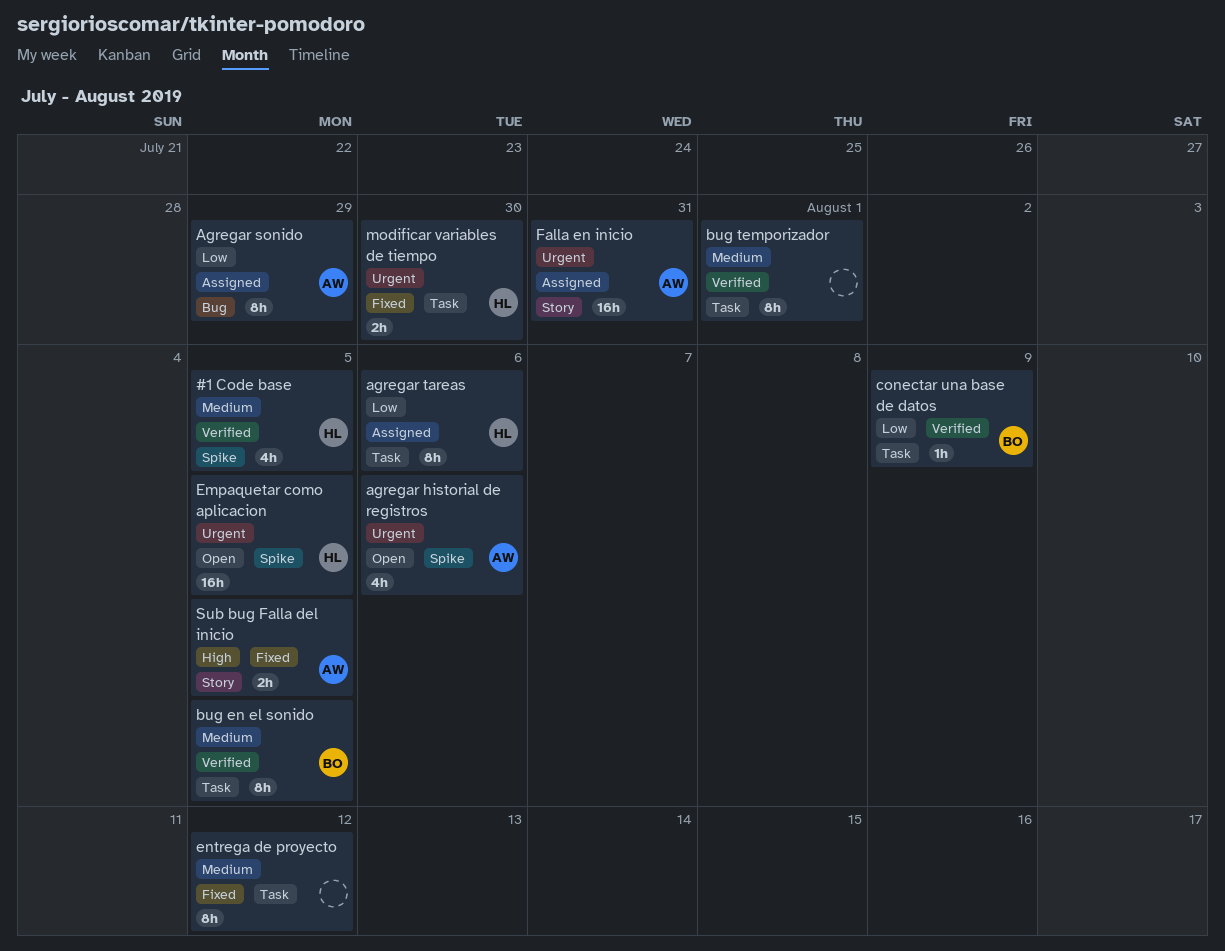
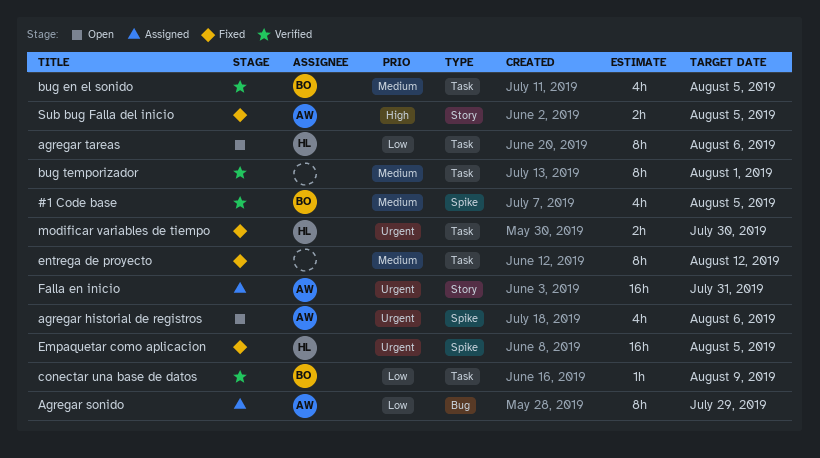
#1 Code base, owner: HL -> BO
agregar tareas, status: Assigned -> Open
bug en el sonido, estimate: 8h -> 4h
Empaquetar como aplicacion, status: Open -> Fixed

